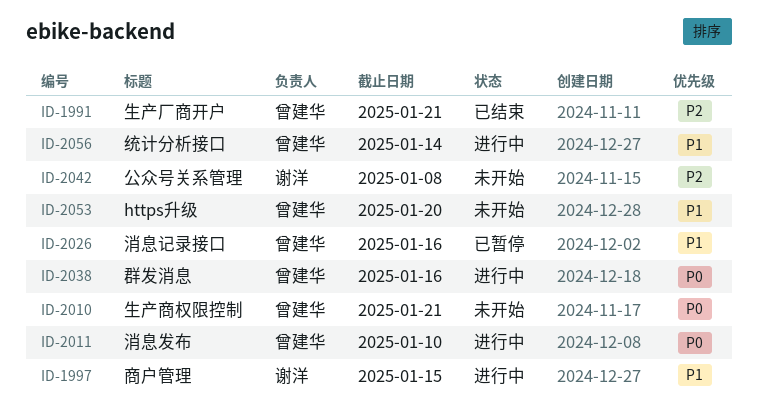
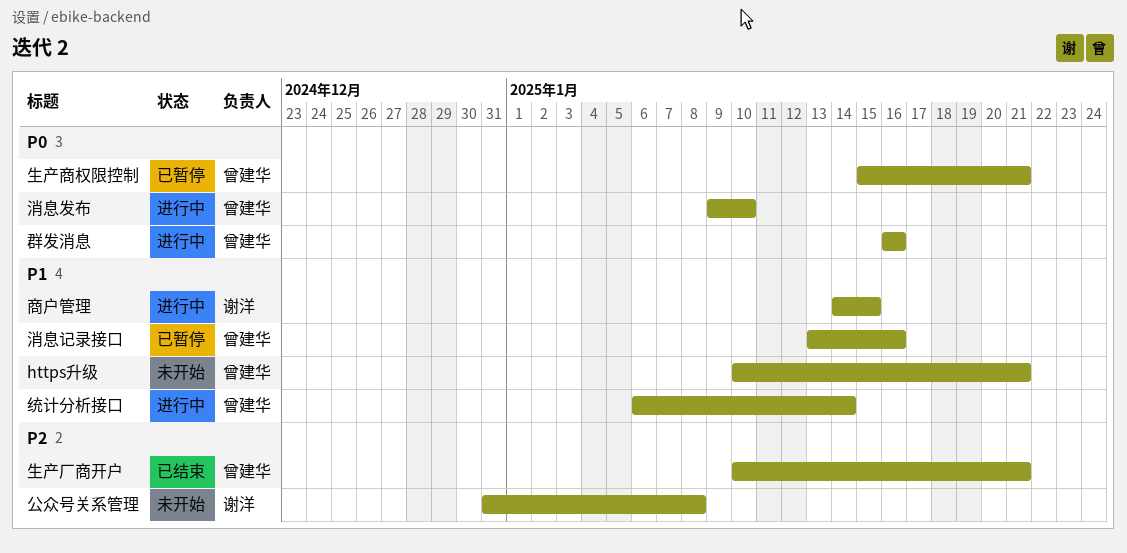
https升级, due: Jan 20 -> Jan 21
生产商权限控制, status: 未开始 -> 已暂停

